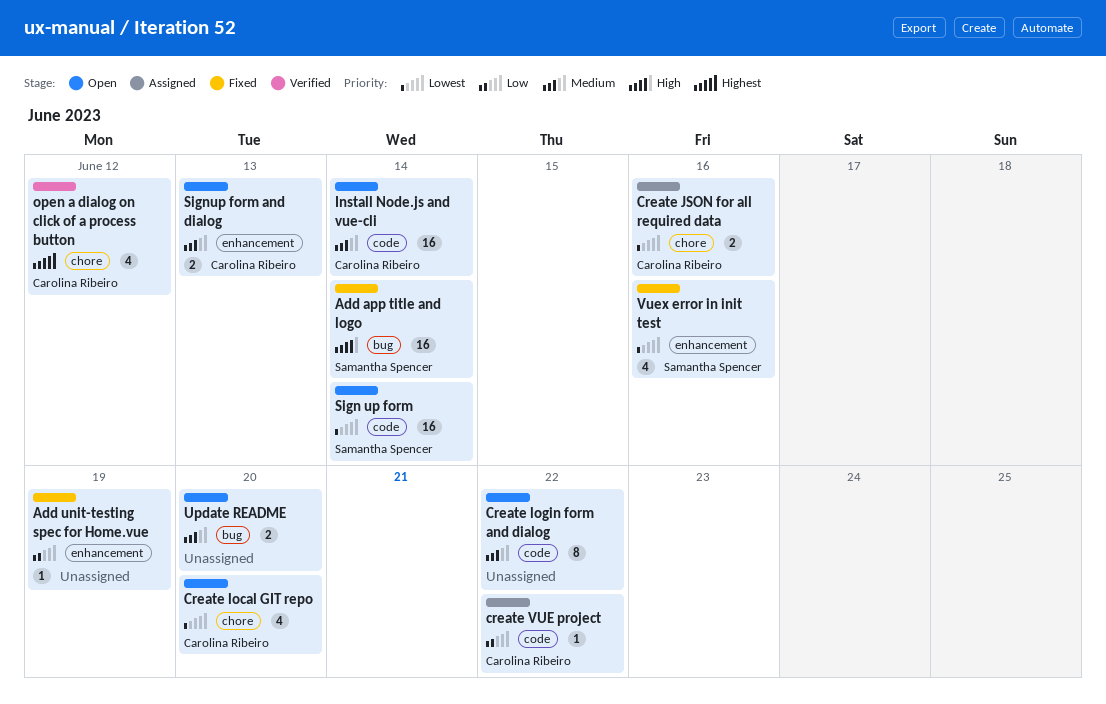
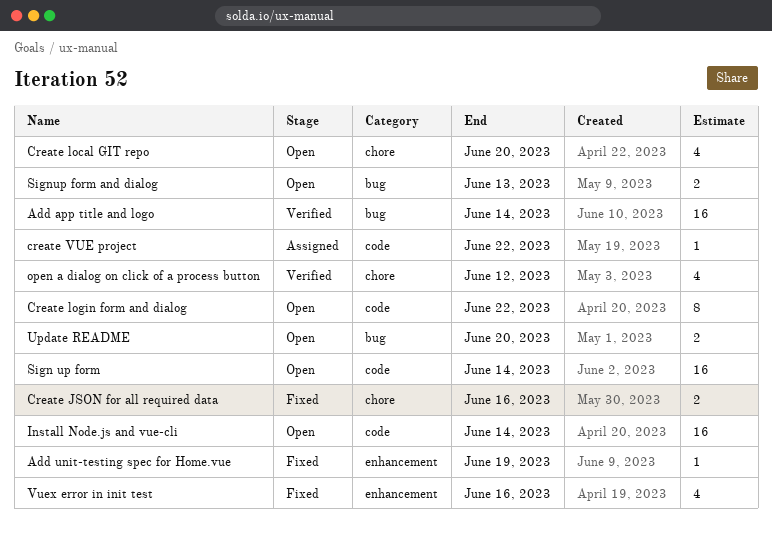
Add app title and logo, status: Fixed -> Verified
Create JSON for all required data, status: Assigned -> Fixed
Signup form and dialog, label: enhancement -> bug

